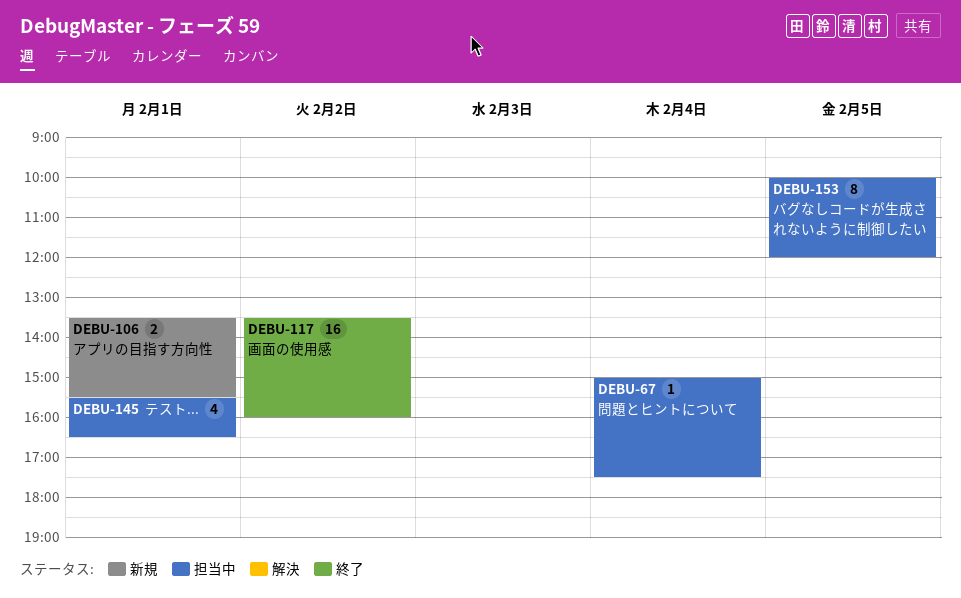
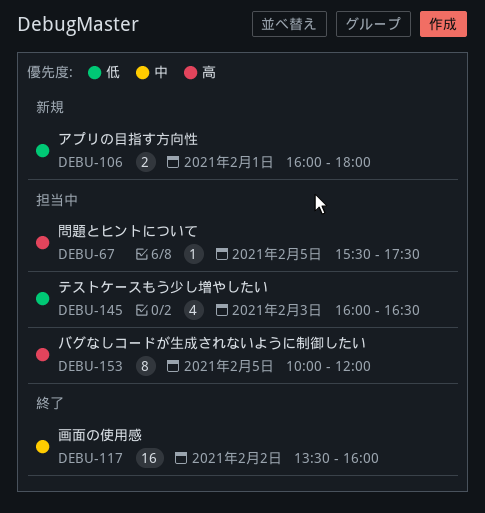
DEBU-67, day: Feb 4 -> Feb 5
DEBU-67, begins: 15:00 -> 15:30
DEBU-106, begins: 13:30 -> 16:00
DEBU-106, ends: 15:30 -> 18:00
DEBU-145, day: Feb 1 -> Feb 3
DEBU-145, begins: 15:30 -> 16:00

